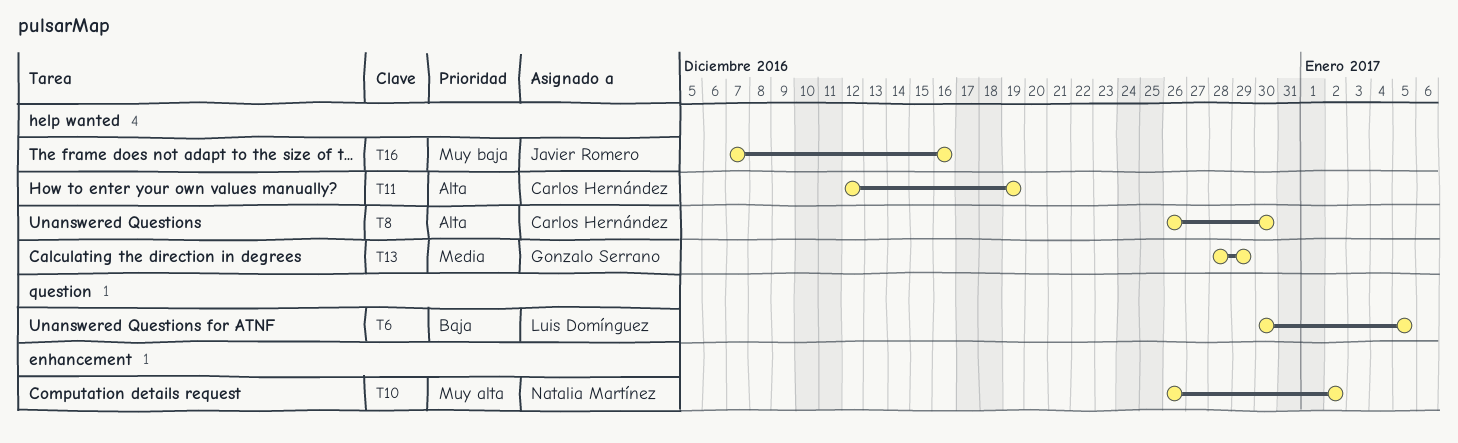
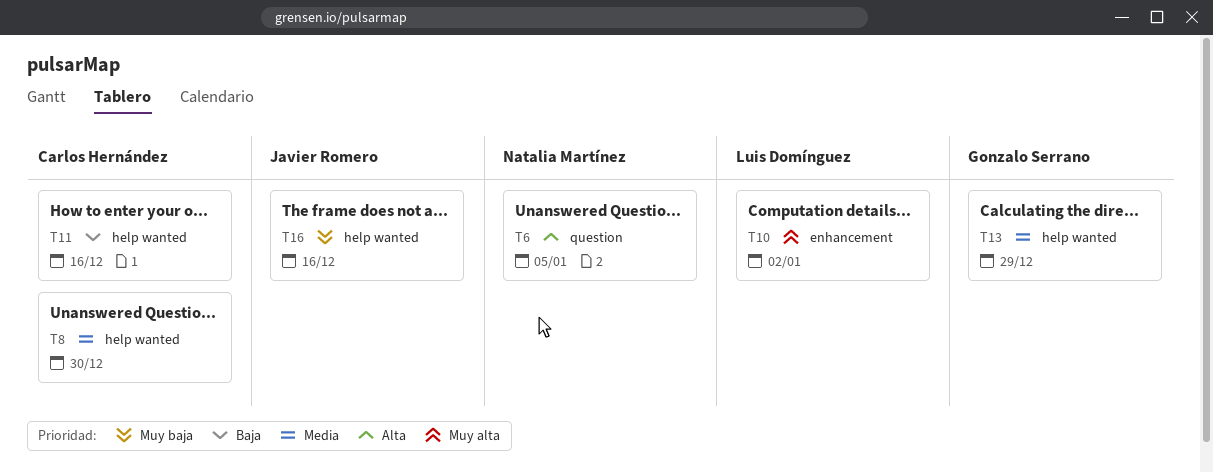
T6, owner: Luis Domínguez -> Natalia Martínez
T6, priority: Baja -> Alta
T8, priority: Alta -> Media
T10, owner: Natalia Martínez -> Luis Domínguez
T11, priority: Alta -> Baja
T11, due: Dec 19 -> Dec 16

